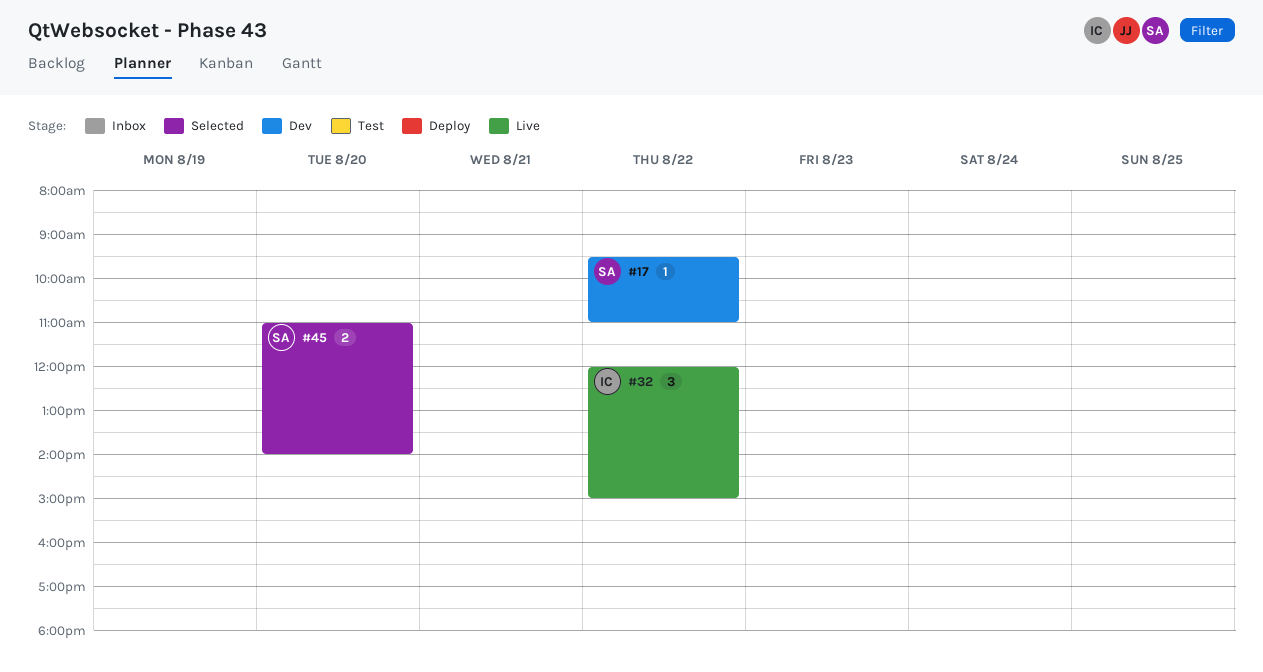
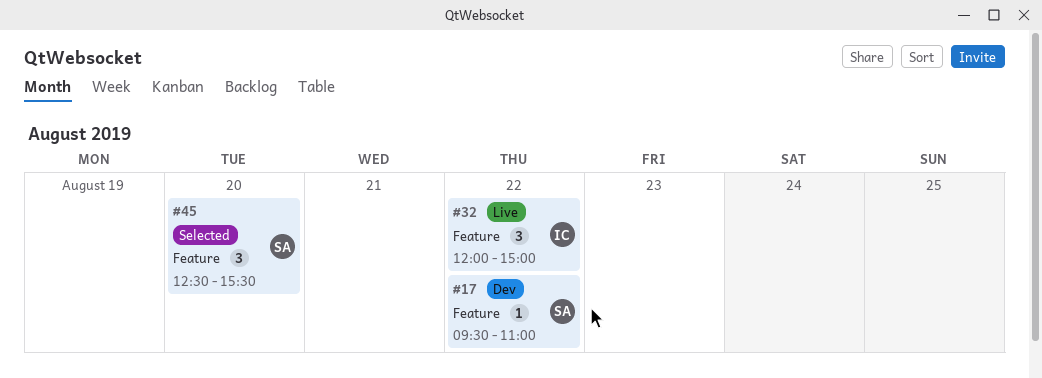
#45, estimate: 2 -> 3
#45, begins: 11:00 -> 12:30
#45, ends: 14:00 -> 15:30

